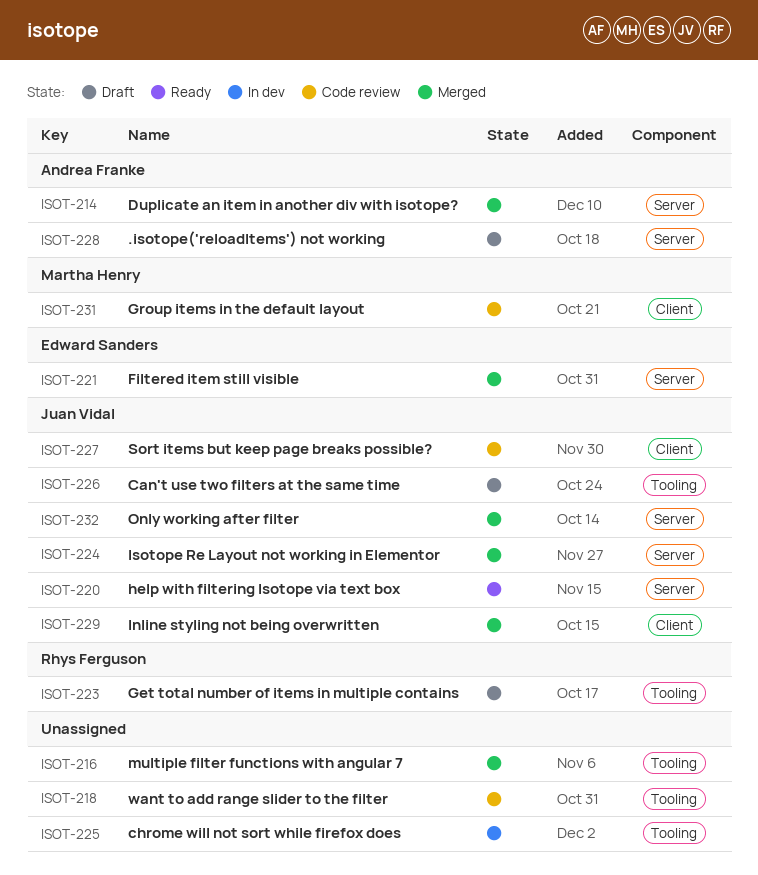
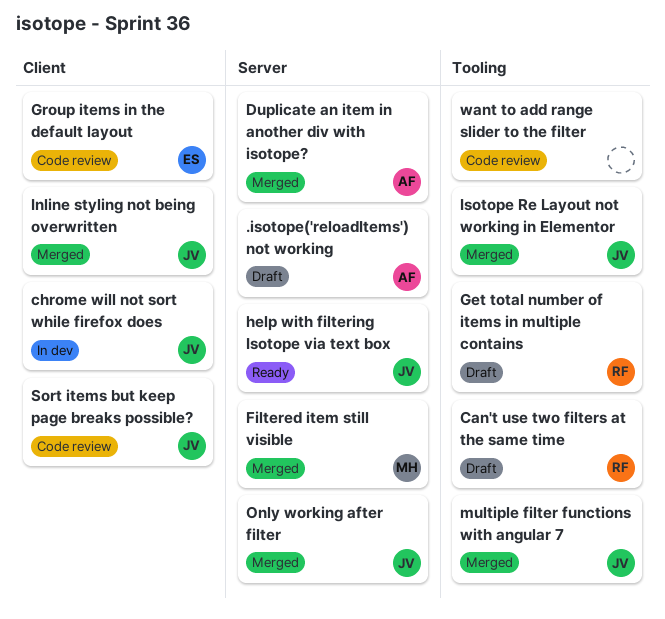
Can't use two filters at the same time, owner: Juan Vidal -> Rhys Ferguson
chrome will not sort while firefox does, owner: none -> Juan Vidal
chrome will not sort while firefox does, label: Tooling -> Client
Filtered item still visible, owner: Edward Sanders -> Martha Henry
Group items in the default layout, owner: Martha Henry -> Edward Sanders
Isotope Re Layout not working in Elementor, label: Server -> Tooling
multiple filter functions with angular 7, owner: none -> Juan Vidal

